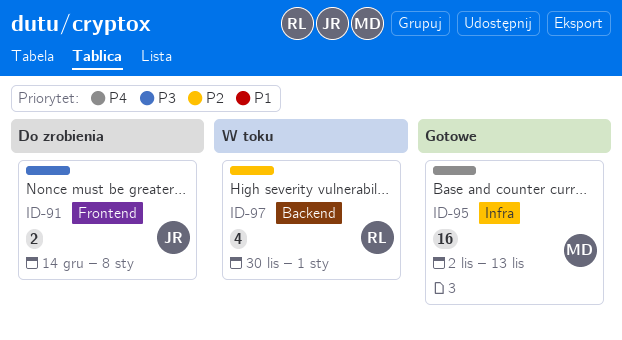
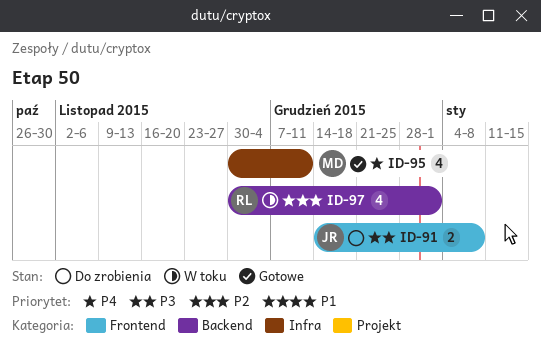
ID-95, estimate: 16 -> 4
ID-95, start: Nov 2 -> Nov 30
ID-95, due: Nov 13 -> Dec 11

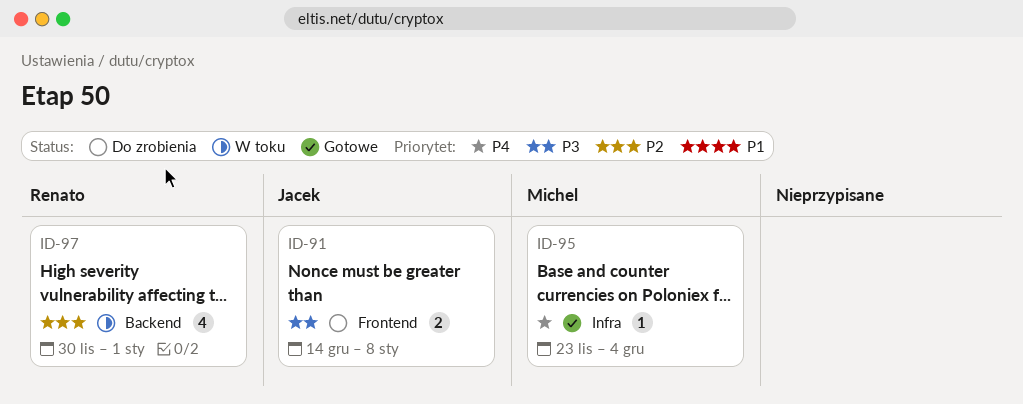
ID-95, estimate: 4 -> 1
ID-95, start: Nov 30 -> Nov 23
ID-95, due: Dec 11 -> Dec 4

